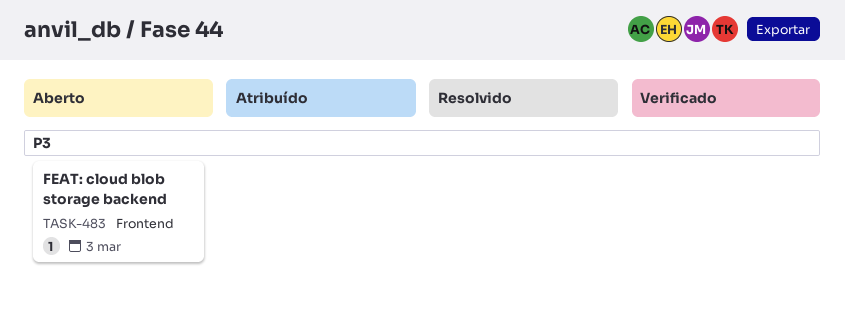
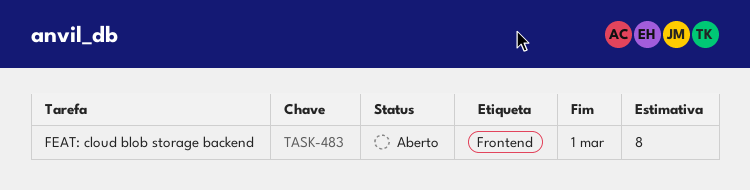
TASK-483, estimate: 1 -> 8
TASK-483, due: Mar 3 -> Mar 1

